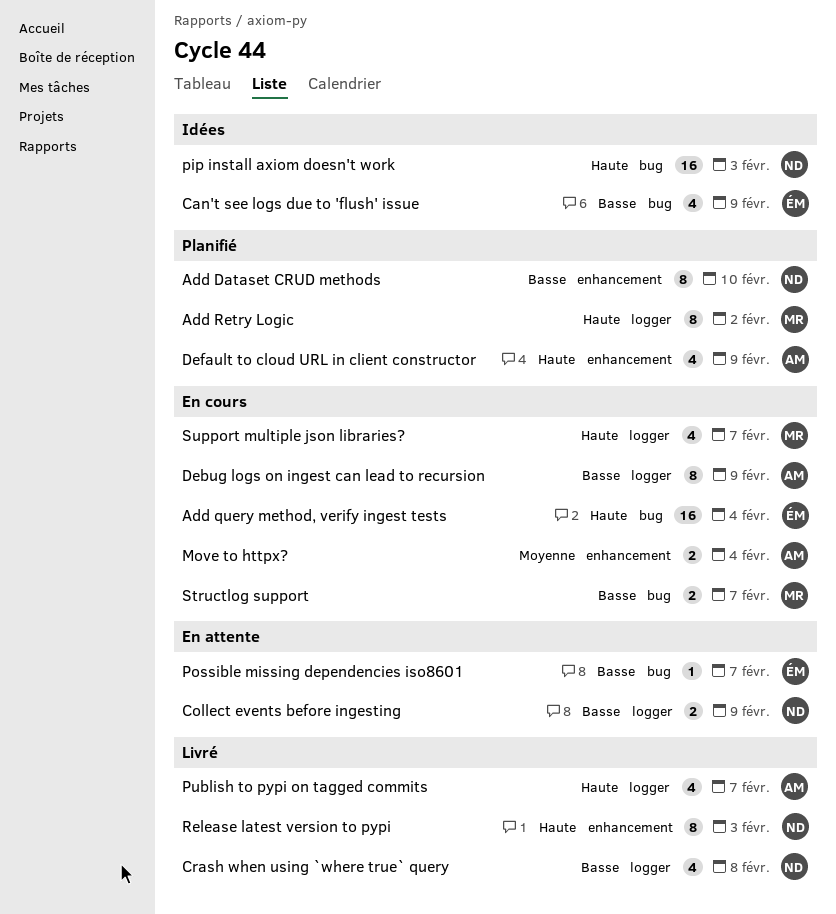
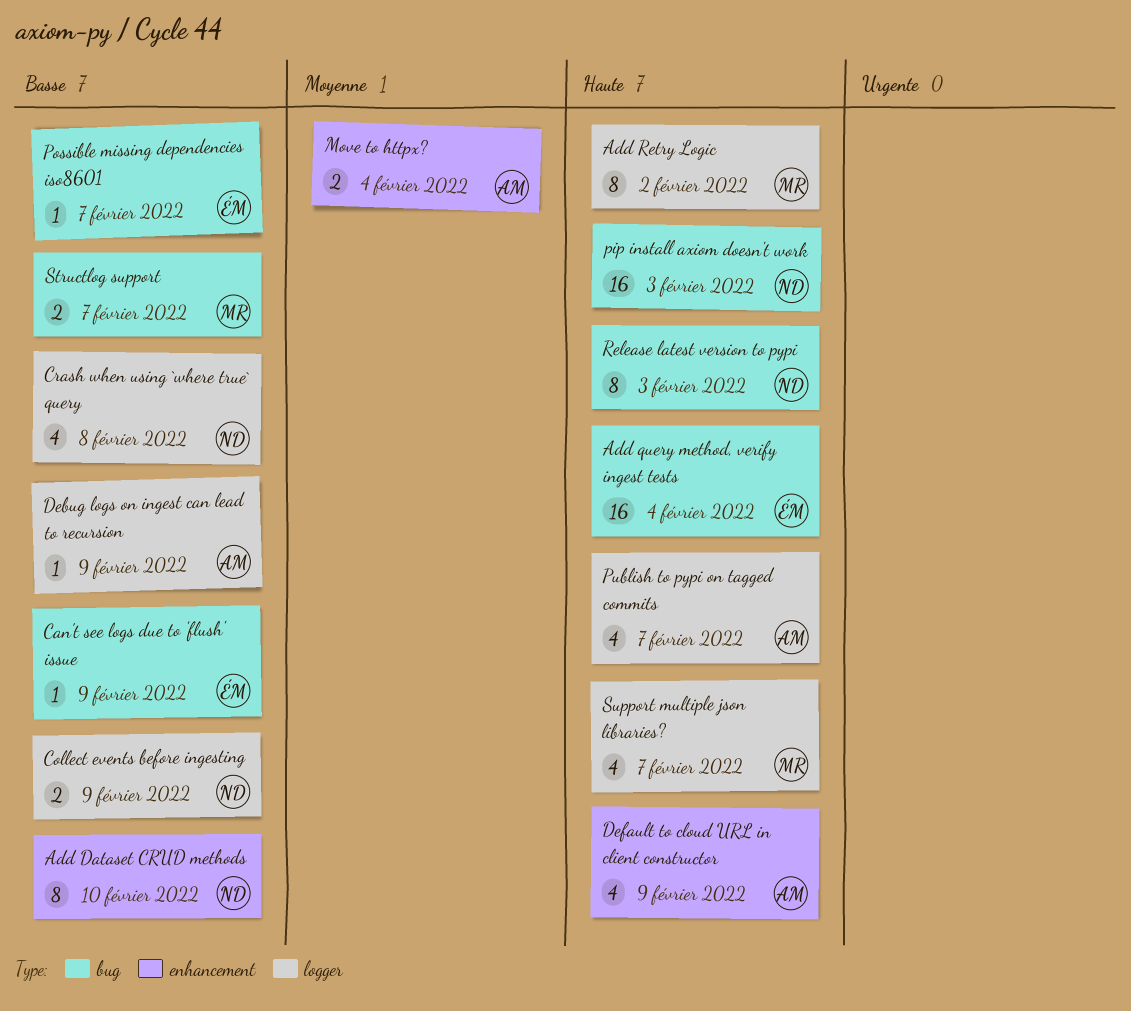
Can't see logs due to 'flush' issue, estimate: 4 -> 1
Debug logs on ingest can lead to recursion, estimate: 8 -> 1
Release latest version to pypi, label: enhancement -> bug

